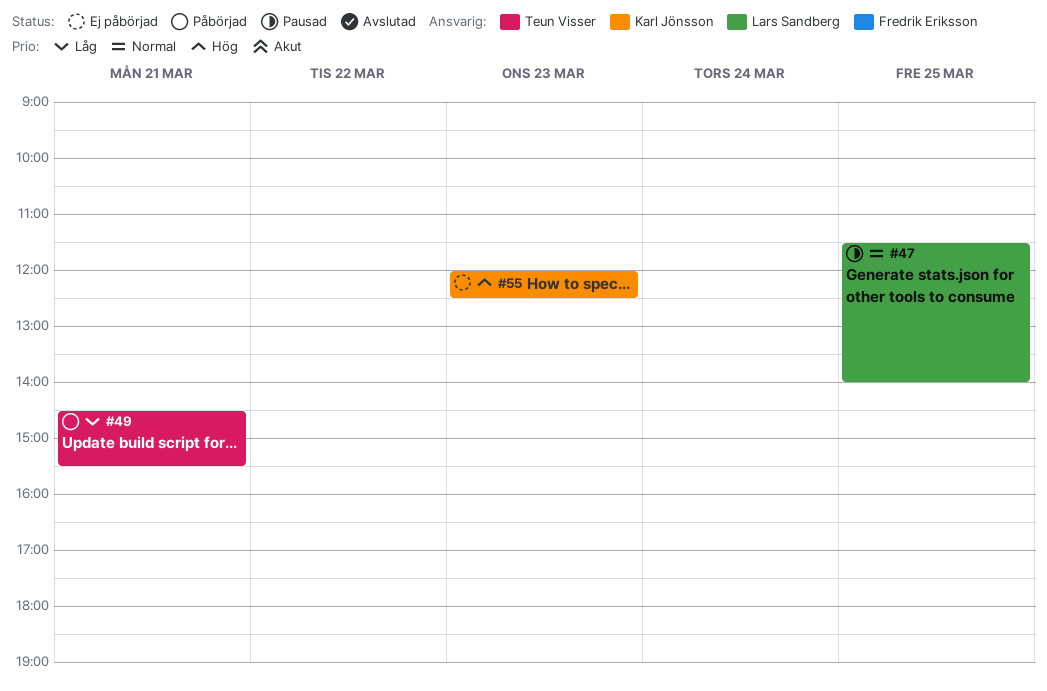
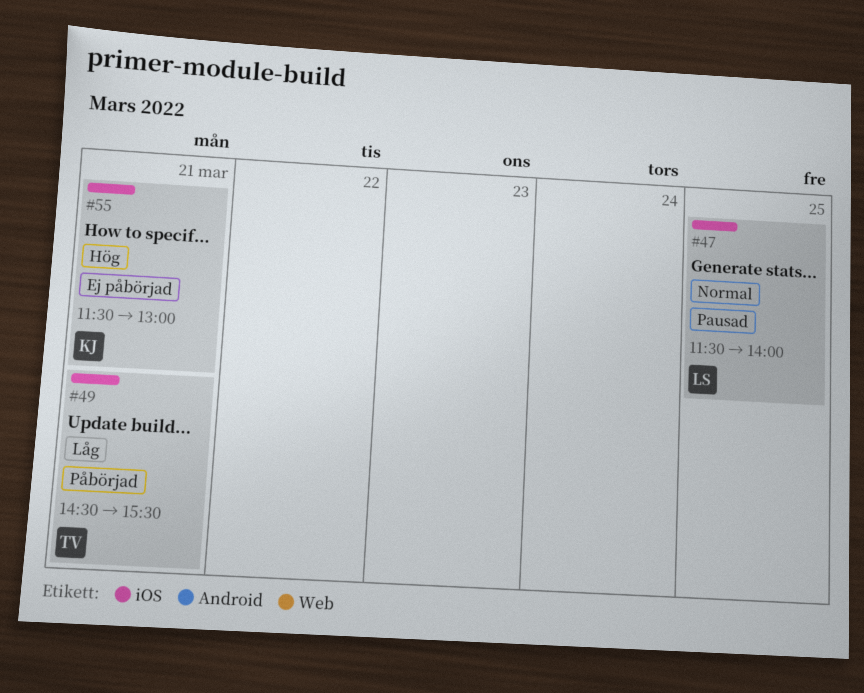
#55, day: Mar 23 -> Mar 21
#55, begins: 12:00 -> 11:30
#55, ends: 12:30 -> 13:00

